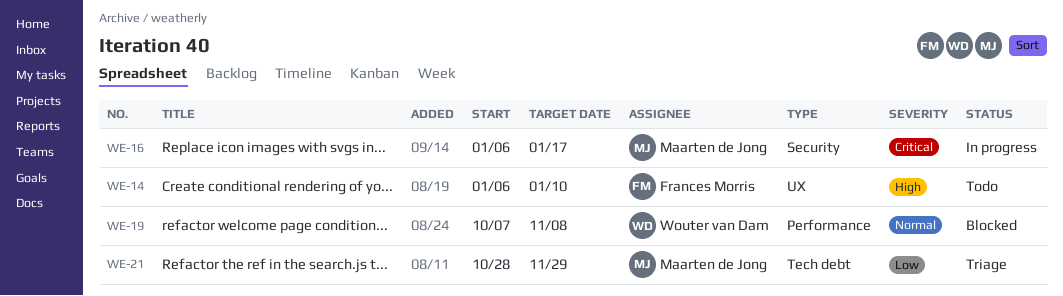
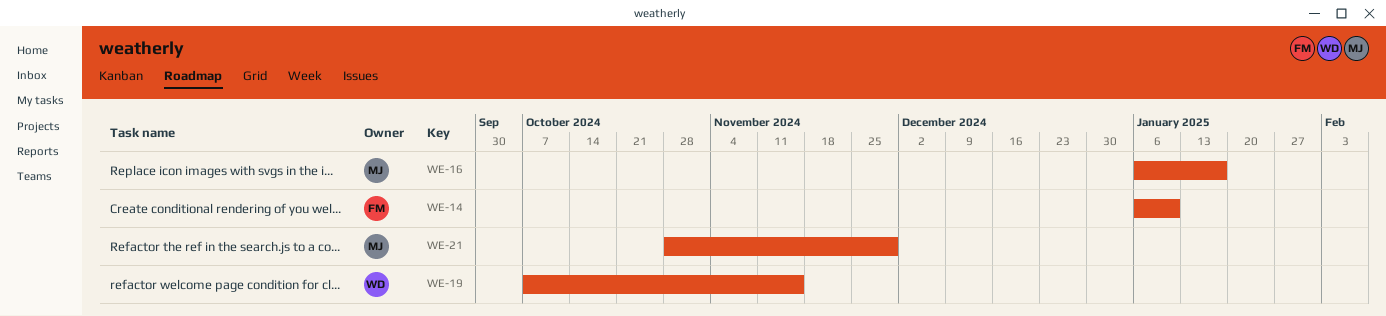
WE-19, due: Nov 8 -> Nov 15

